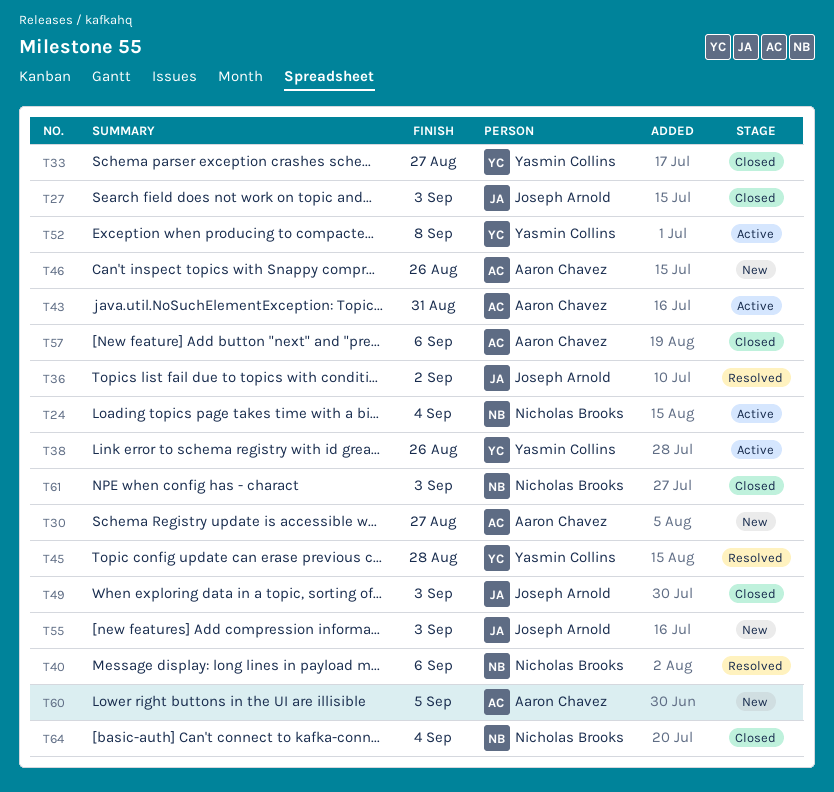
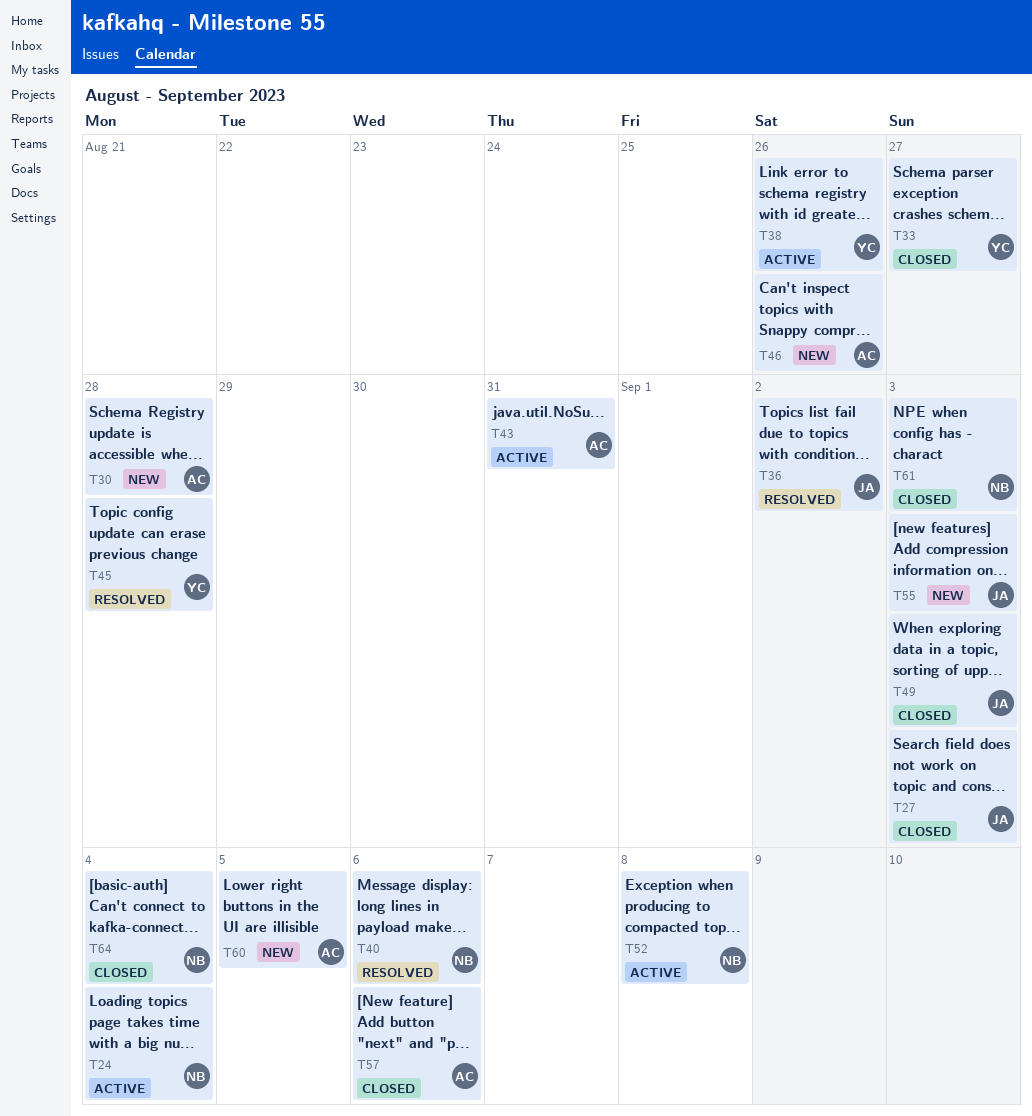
T30, due: Aug 27 -> Aug 28
T52, owner: Yasmin Collins -> Nicholas Brooks

